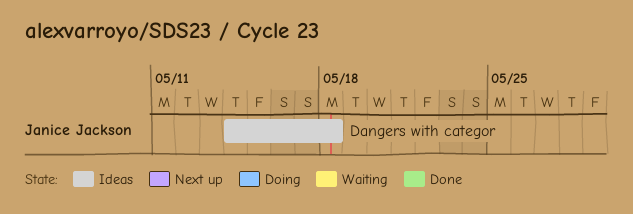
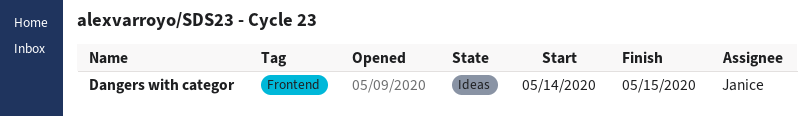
Dangers with categor, due: May 18 -> May 15

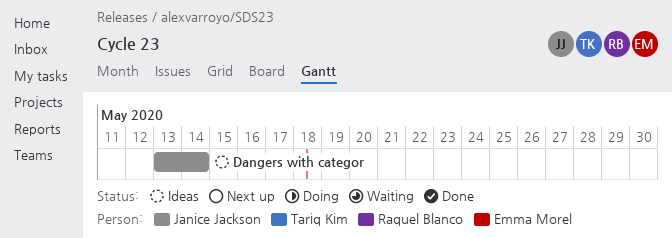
Dangers with categor, start: May 14 -> May 13
Dangers with categor, due: May 15 -> May 14

